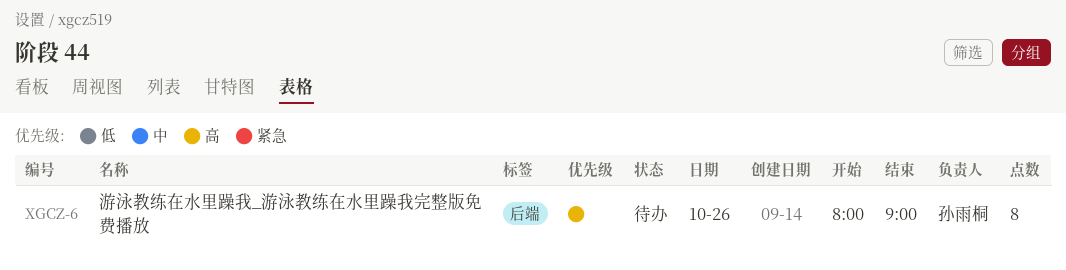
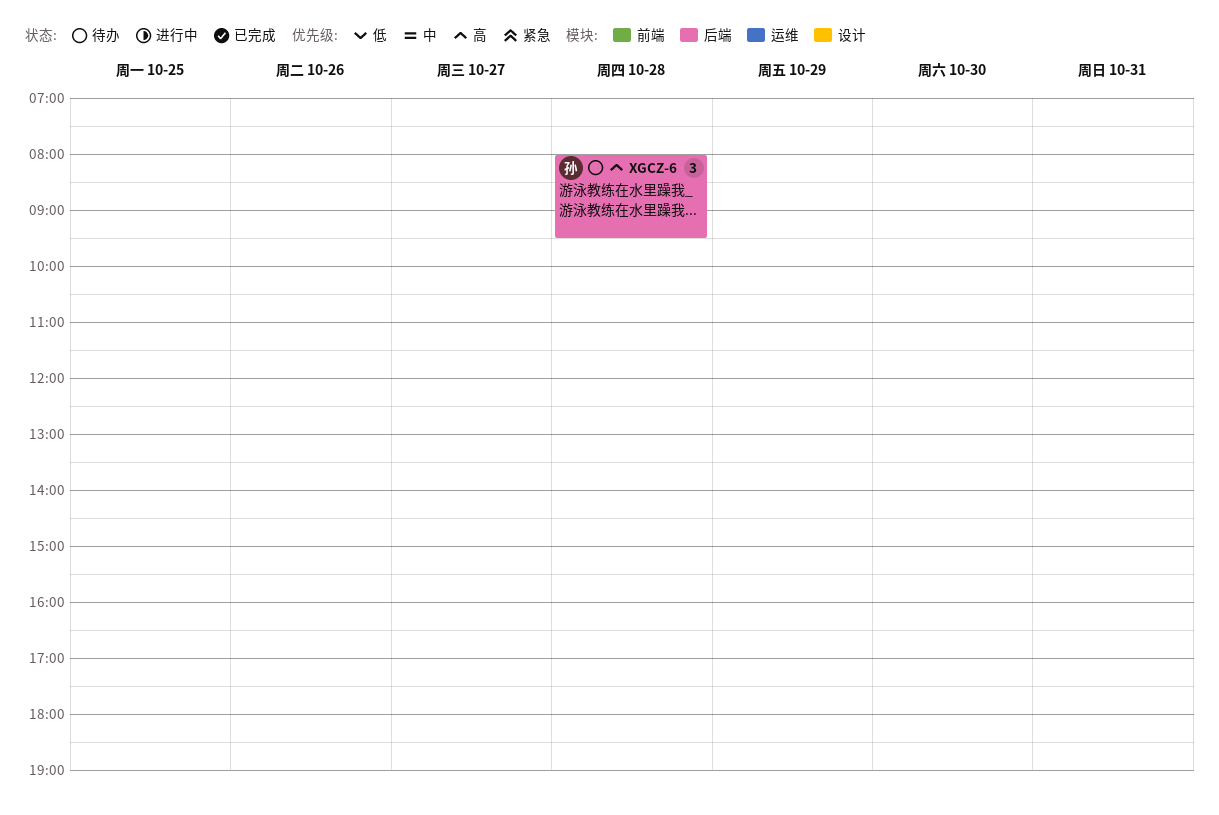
XGCZ-6, estimate: 8 -> 3
XGCZ-6, day: Oct 26 -> Oct 28
XGCZ-6, ends: 09:00 -> 09:30

